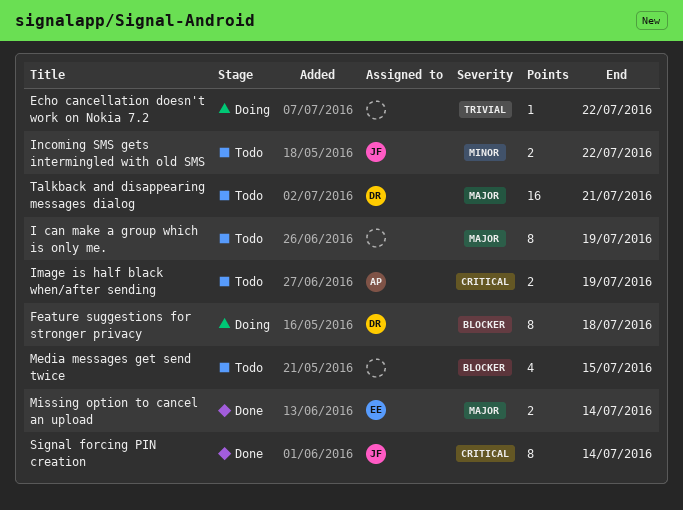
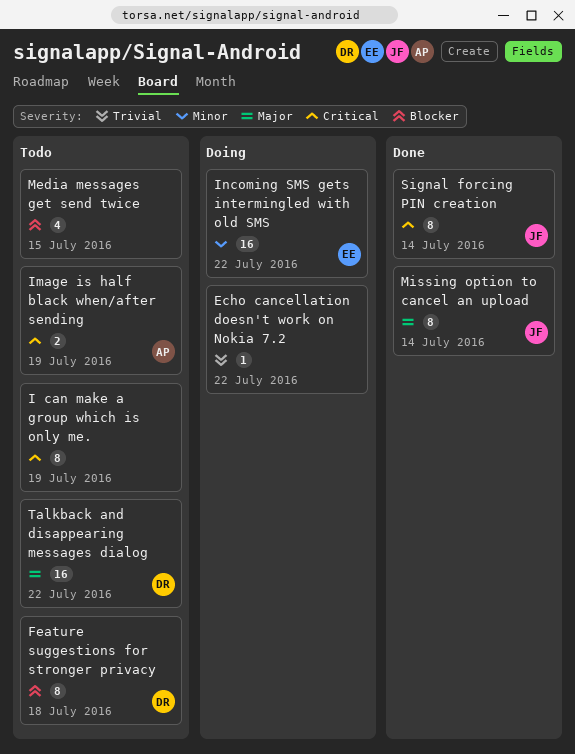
Feature suggestions for stronger privacy, status: Doing -> Todo
I can make a group which is only me., priority: Major -> Critical
Incoming SMS gets intermingled with old SMS, status: Todo -> Doing
Incoming SMS gets intermingled with old SMS, owner: JF -> EE
Incoming SMS gets intermingled with old SMS, estimate: 2 -> 16
Missing option to cancel an upload, owner: EE -> JF
Missing option to cancel an upload, estimate: 2 -> 8
Talkback and disappearing messages dialog, due: Jul 21 -> Jul 22

